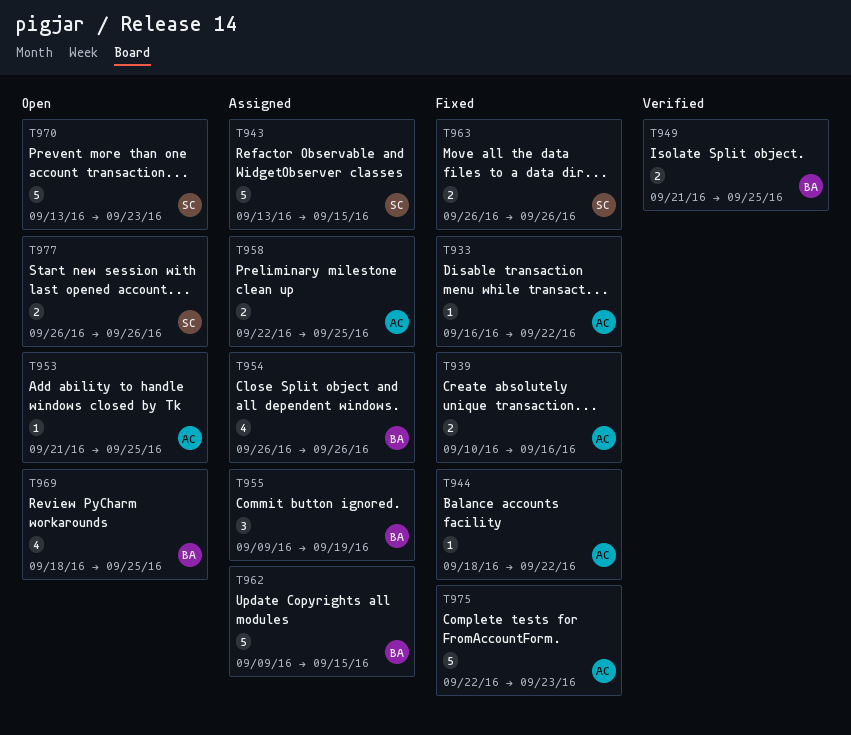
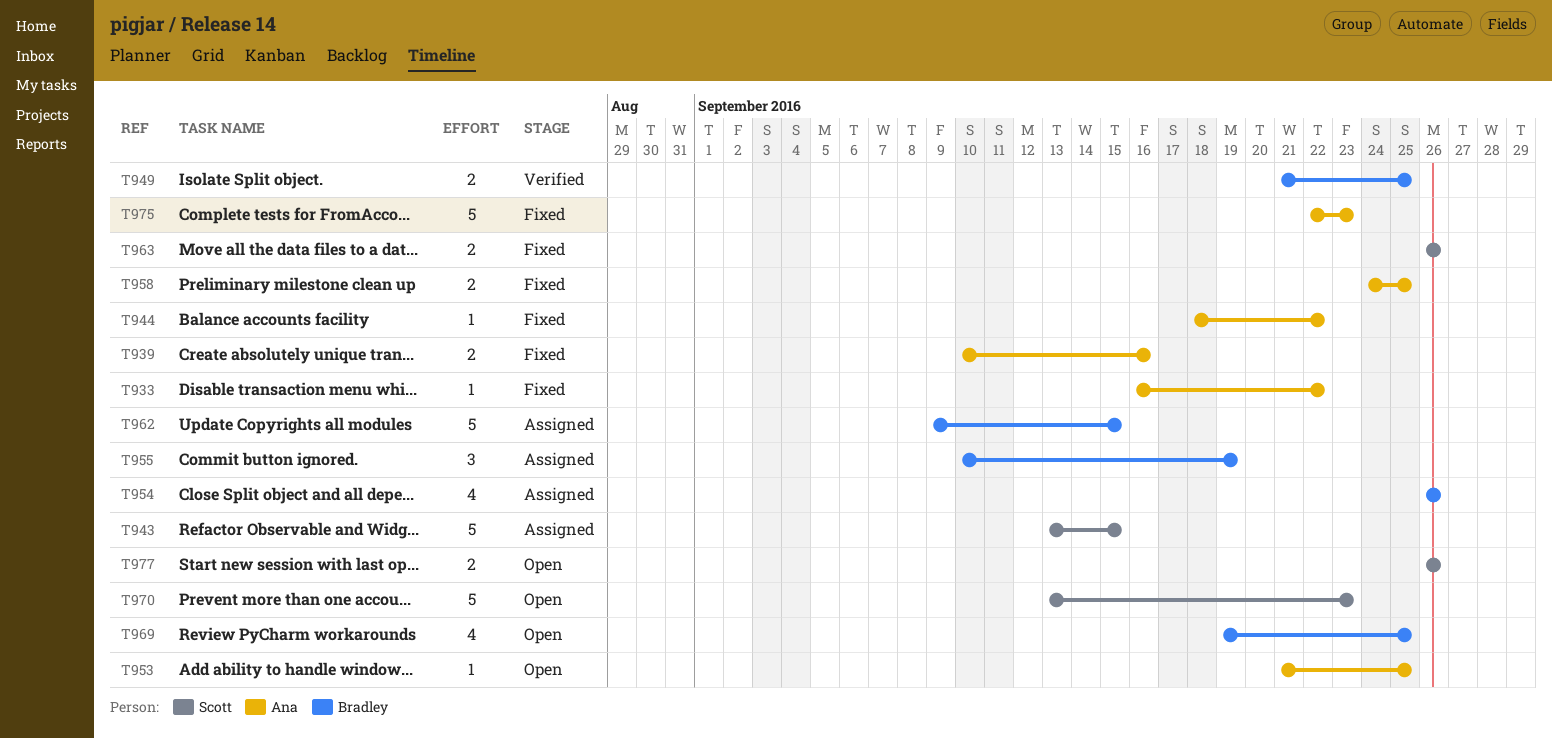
T955, start: Sep 9 -> Sep 10
T958, status: Assigned -> Fixed
T958, start: Sep 22 -> Sep 24
T969, start: Sep 18 -> Sep 19

